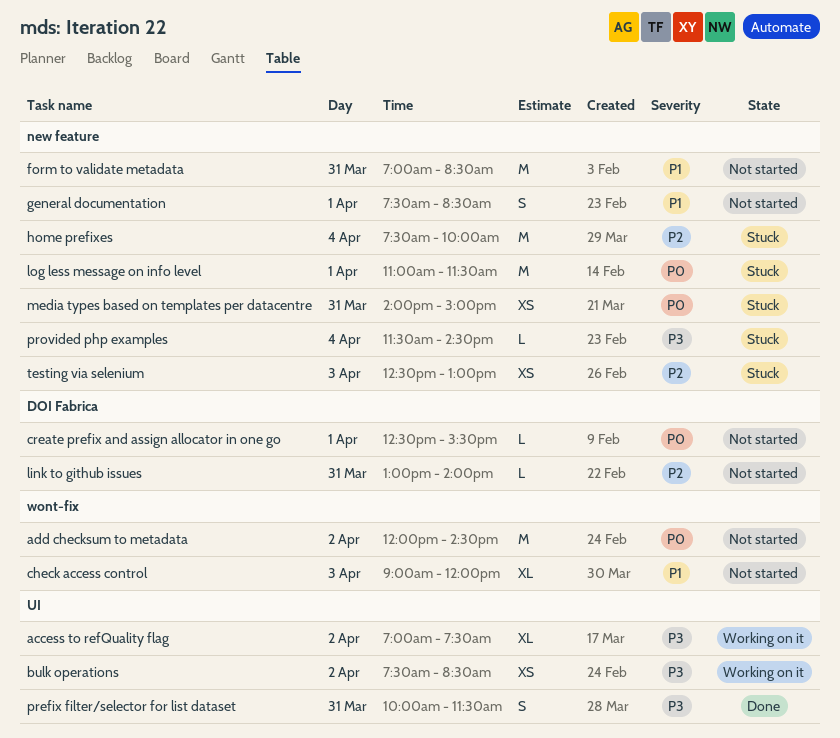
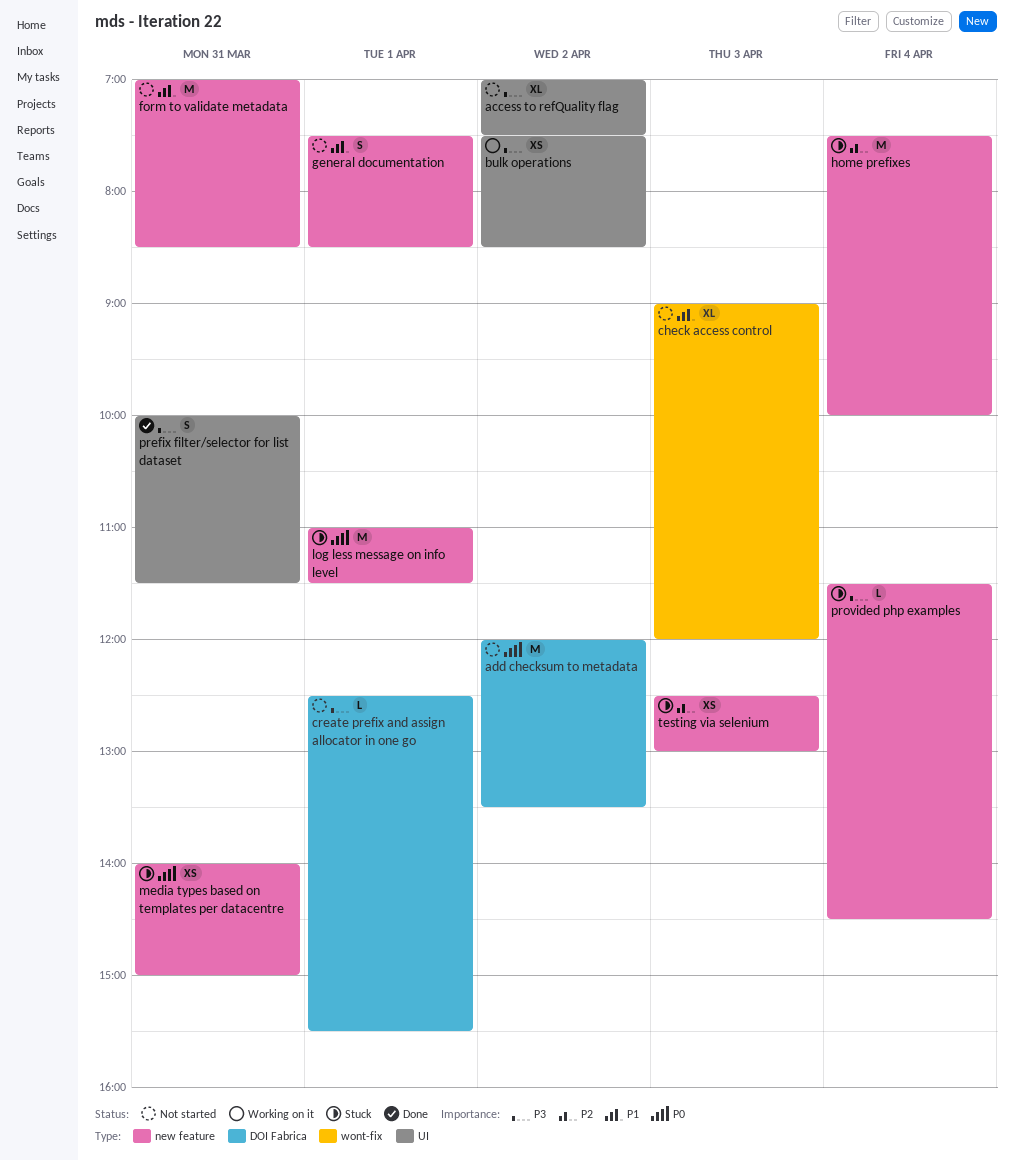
access to refQuality flag, status: Working on it -> Not started
add checksum to metadata, label: wont-fix -> DOI Fabrica
add checksum to metadata, ends: 14:30 -> 13:30
create prefix and assign allocator in one go, priority: P0 -> P3
link to github issues: present -> none

